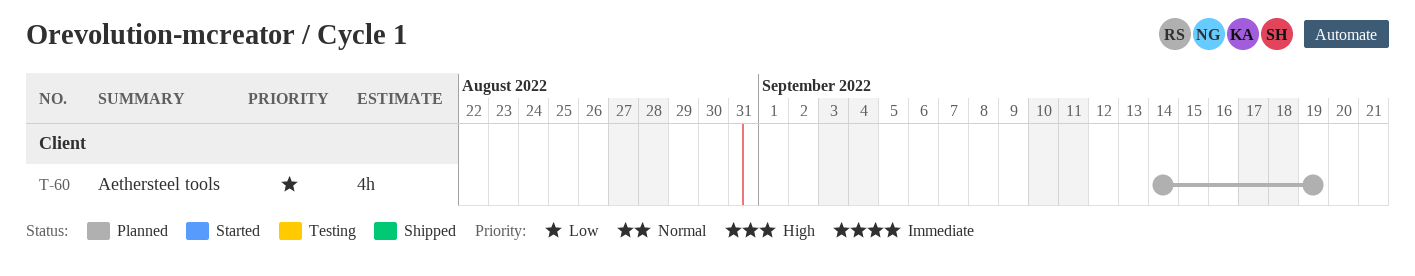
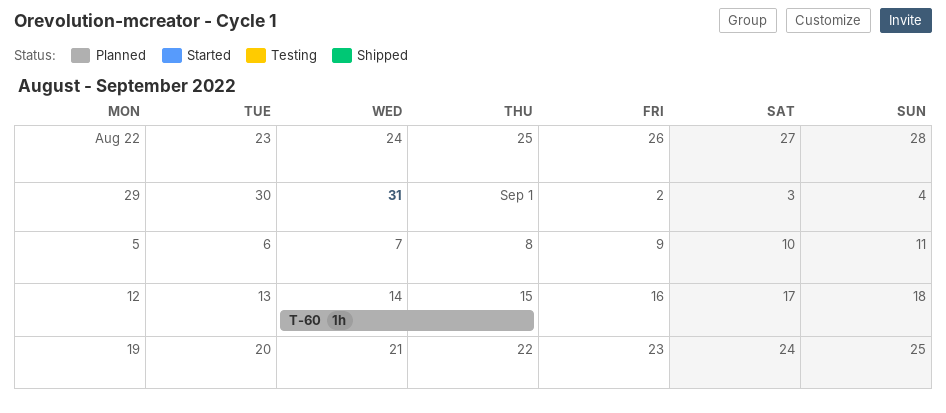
T-60, estimate: 4h -> 1h
T-60, due: Sep 19 -> Sep 15

